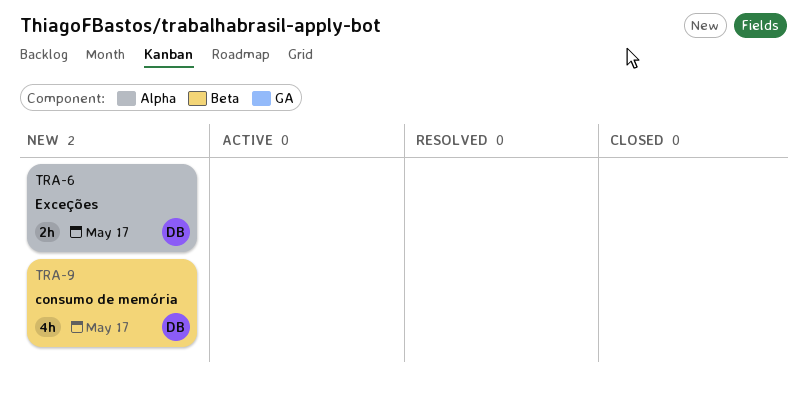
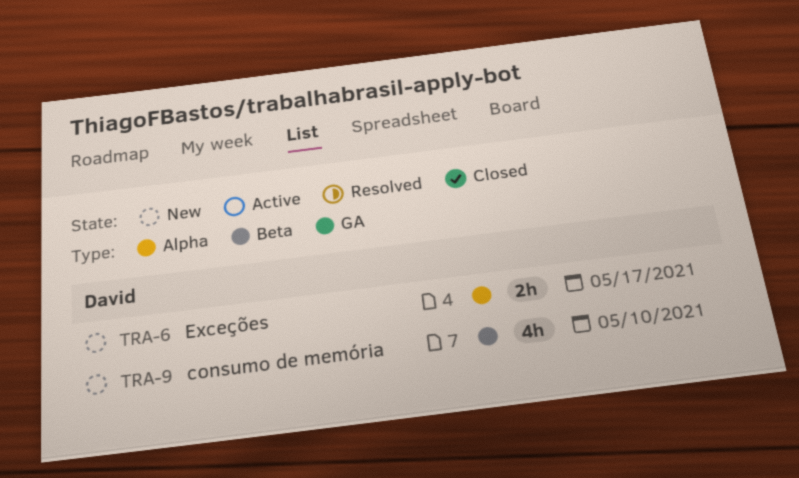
TRA-9, due: May 17 -> May 10

